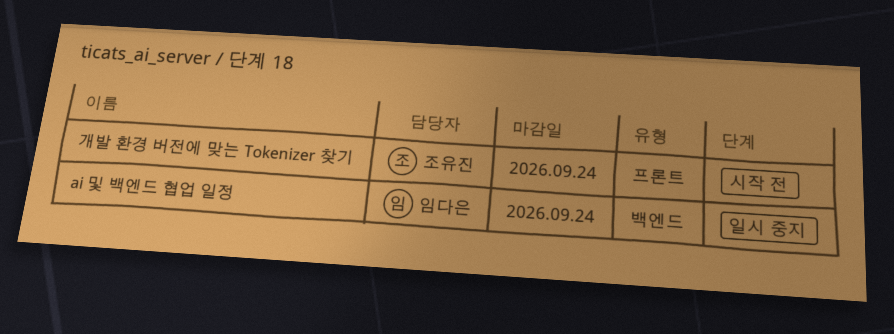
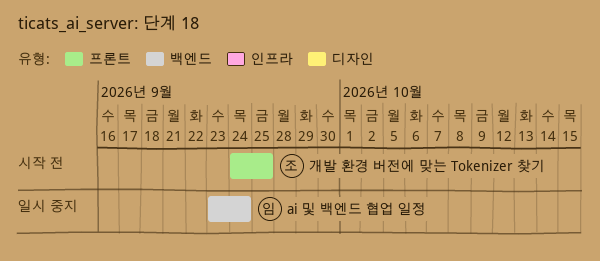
개발 환경 버전에 맞는 Tokenizer 찾기, due: Sep 24 -> Sep 25

